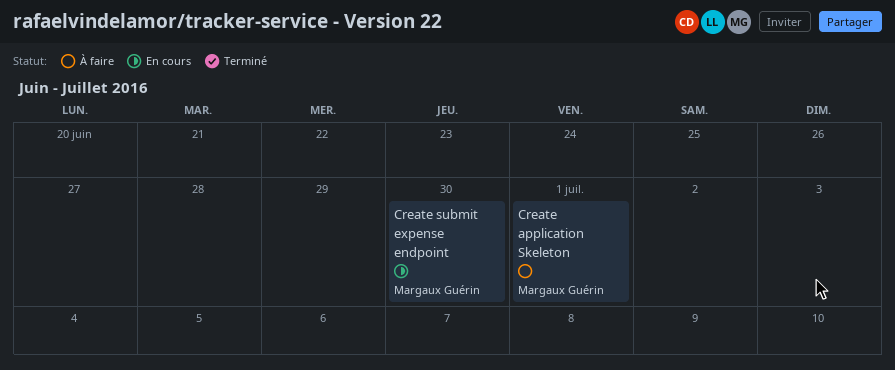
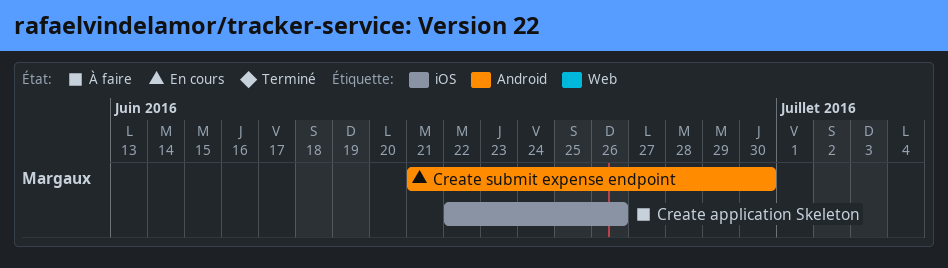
Create application Skeleton, due: Jul 1 -> Jun 26

